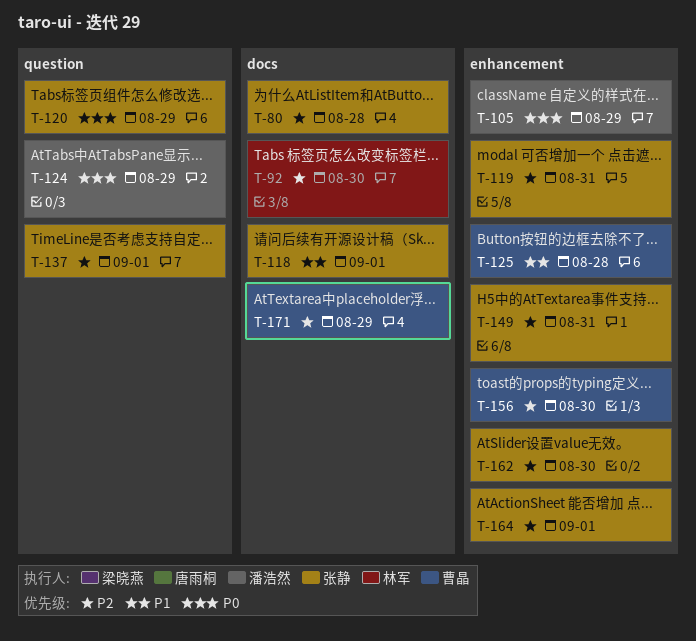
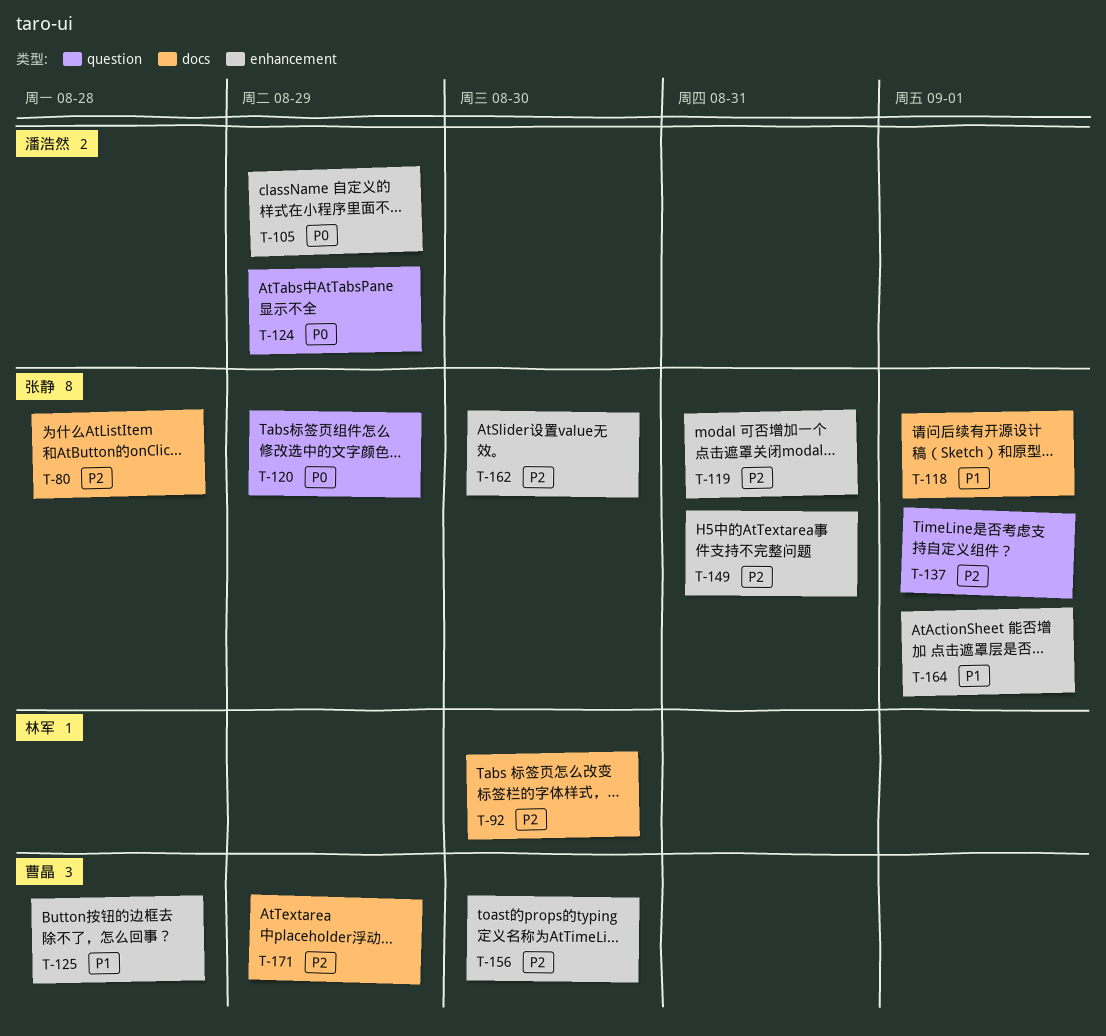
T-164, priority: P2 -> P1

